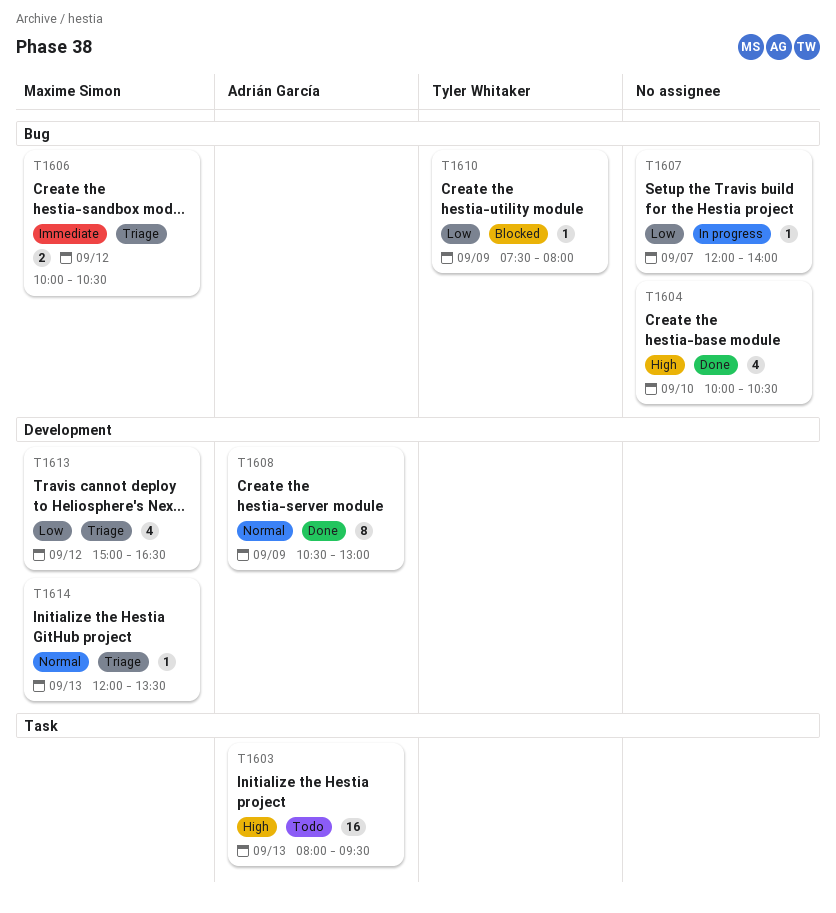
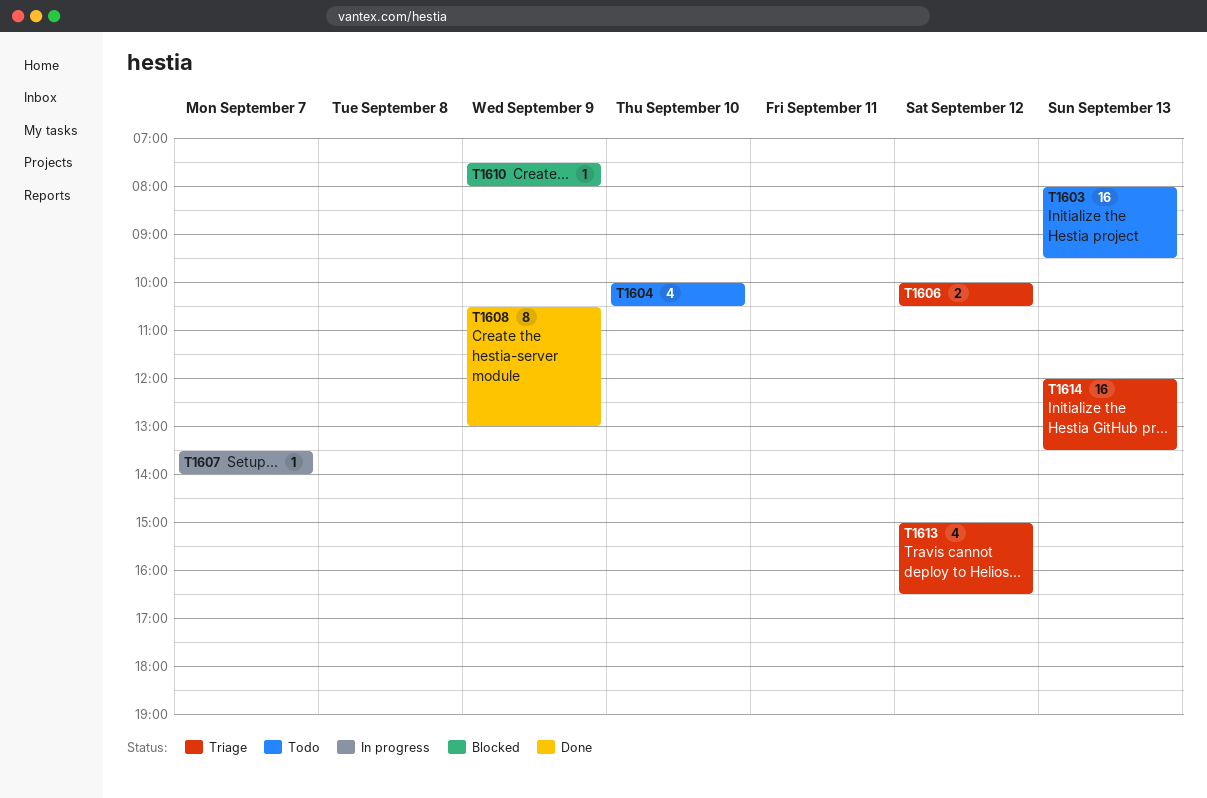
T1604, status: Done -> Todo
T1607, begins: 12:00 -> 13:30
T1614, estimate: 1 -> 16

